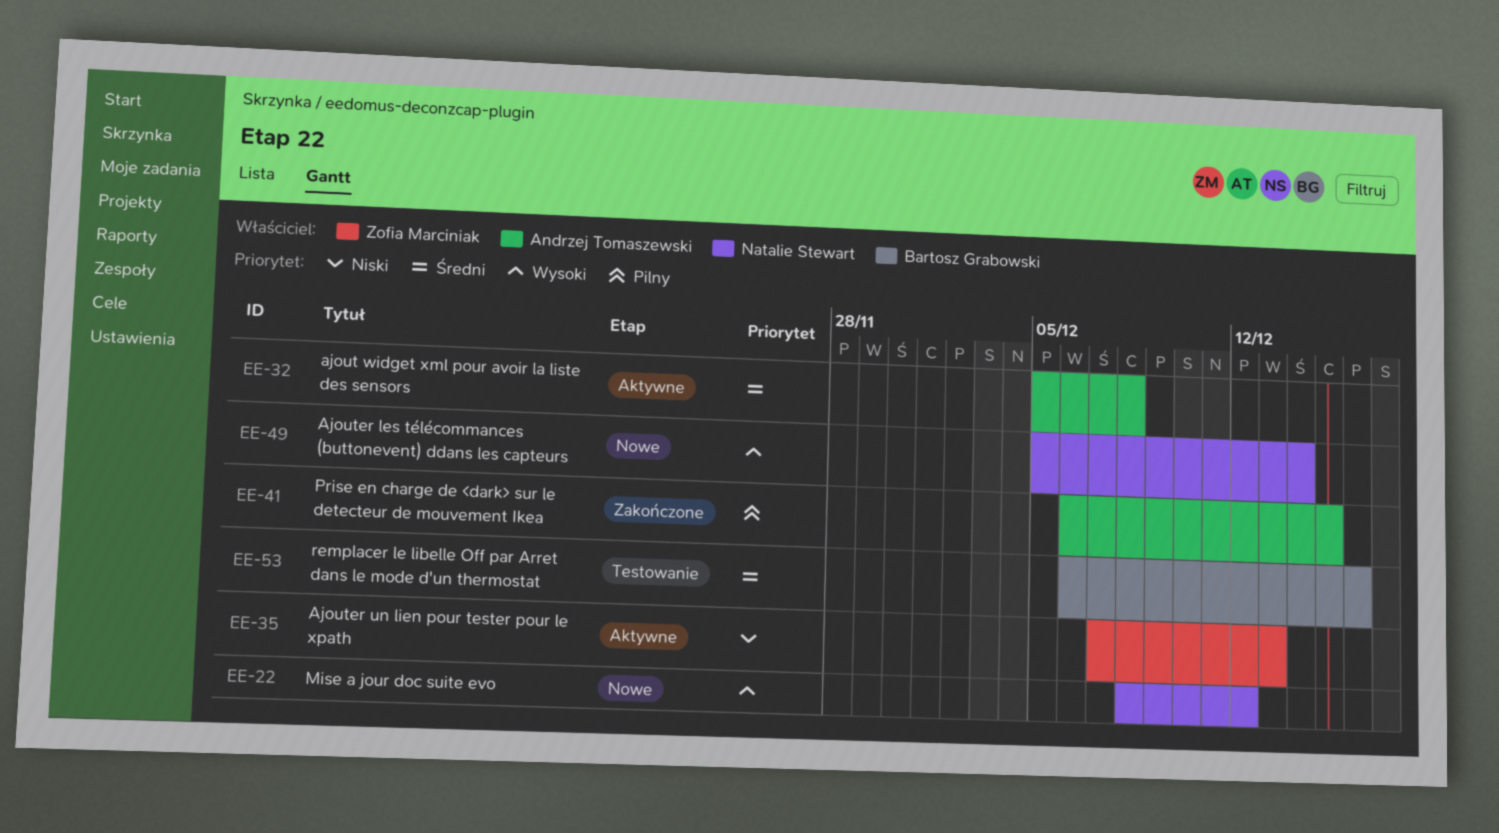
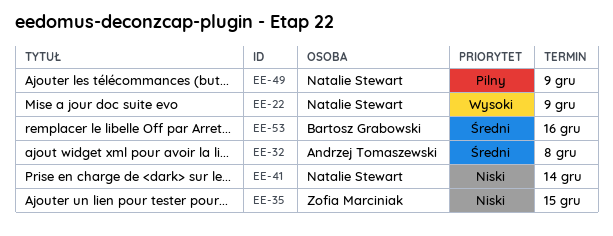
EE-22, due: Dec 12 -> Dec 9
EE-35, due: Dec 13 -> Dec 15
EE-41, owner: Andrzej Tomaszewski -> Natalie Stewart
EE-41, priority: Pilny -> Niski
EE-41, due: Dec 15 -> Dec 14
EE-49, priority: Wysoki -> Pilny
EE-49, due: Dec 14 -> Dec 9

